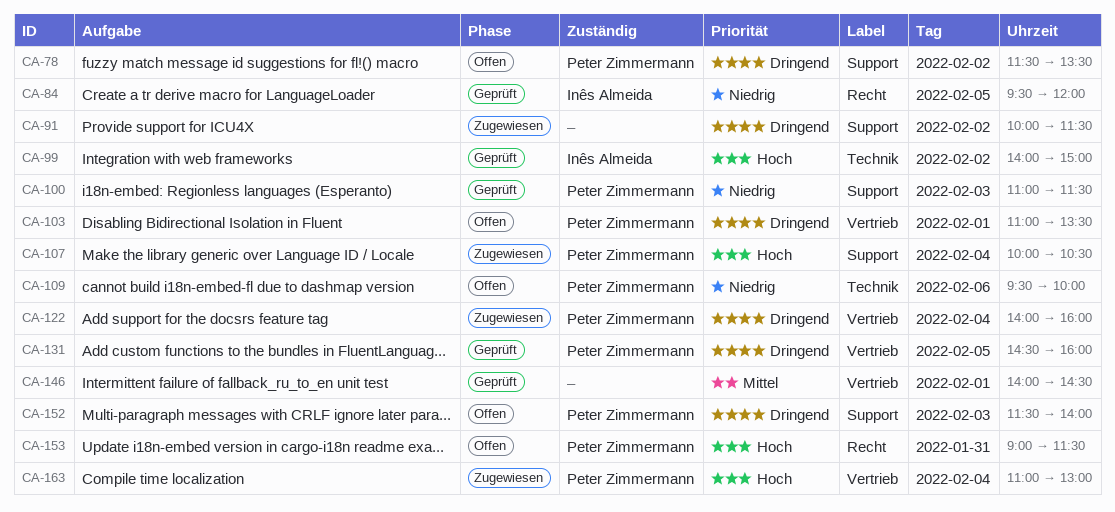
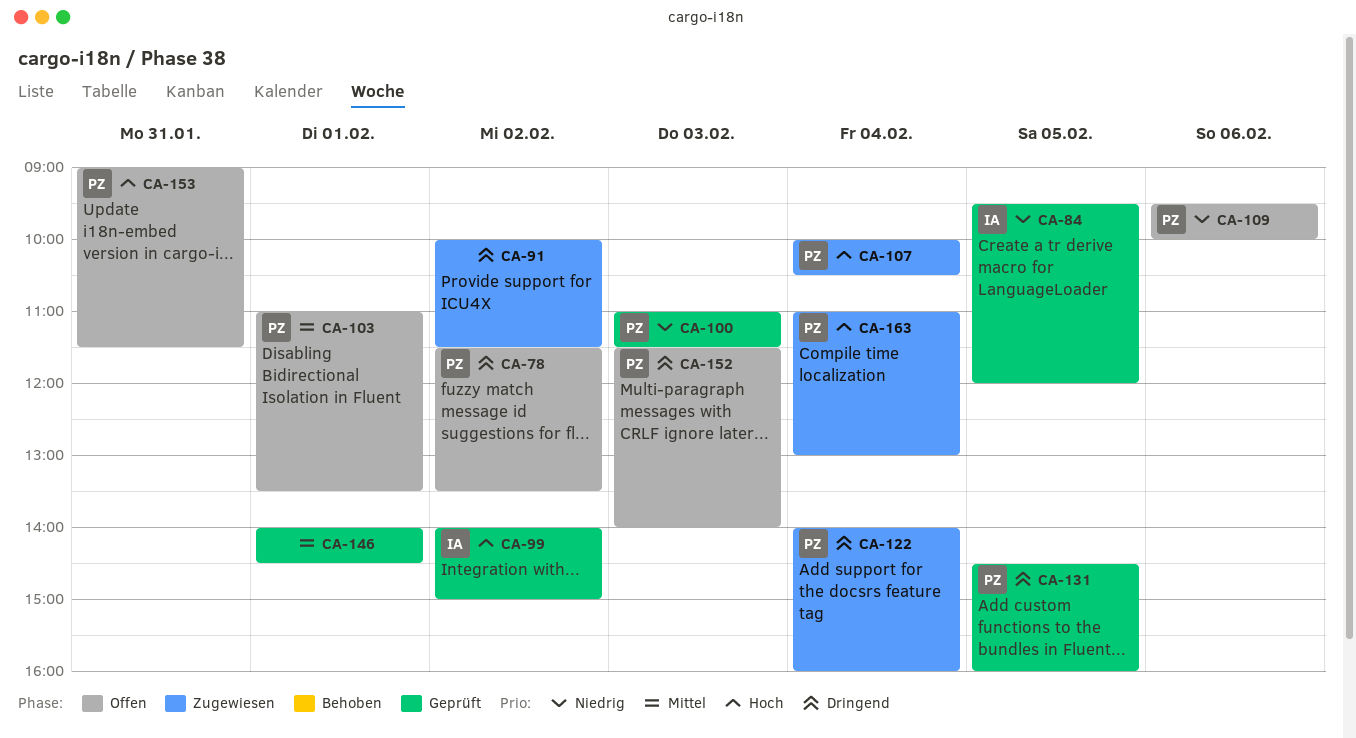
CA-103, priority: Dringend -> Mittel

